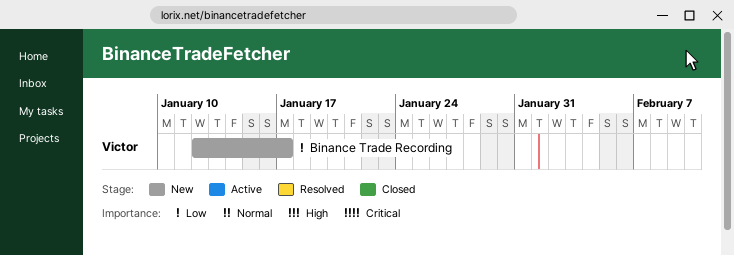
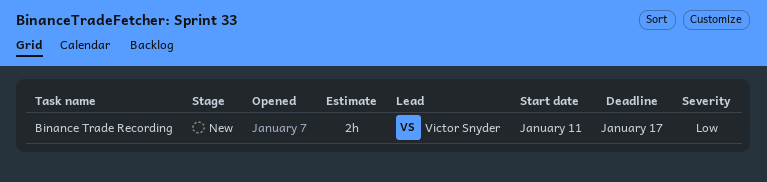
Binance Trade Recording, start: Jan 12 -> Jan 11

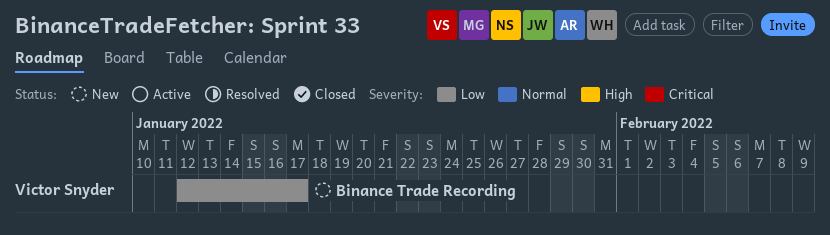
Binance Trade Recording, start: Jan 11 -> Jan 12

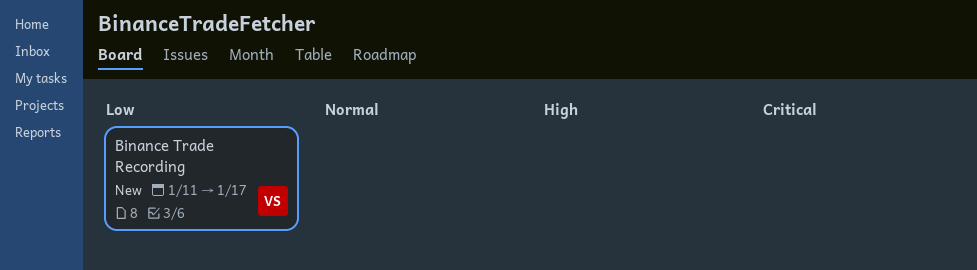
Binance Trade Recording, start: Jan 12 -> Jan 11

